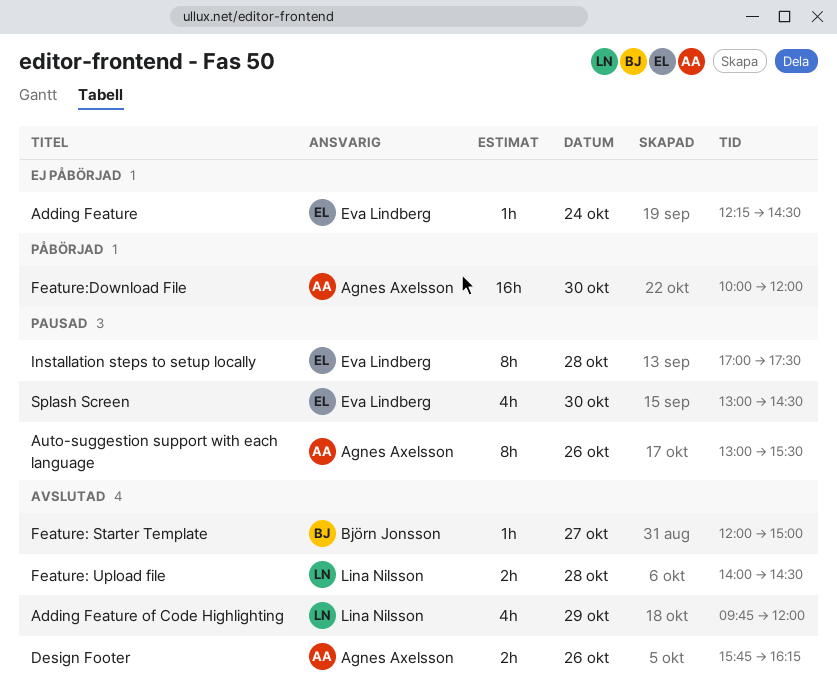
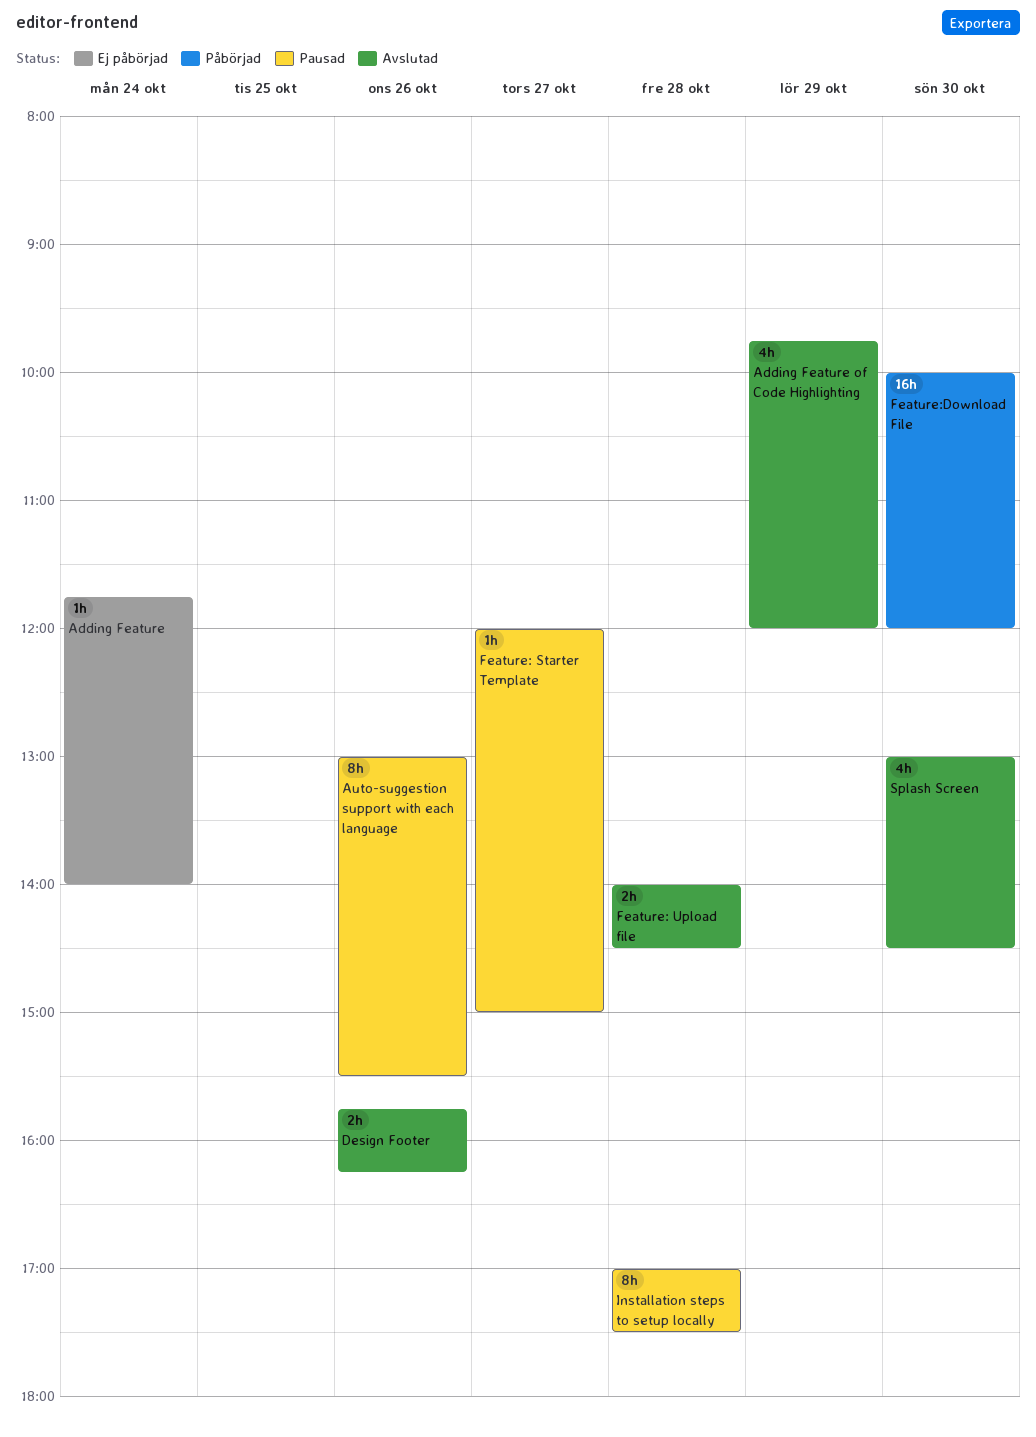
Adding Feature, begins: 12:15 -> 11:45
Adding Feature, ends: 14:30 -> 14:00
Feature: Starter Template, status: Avslutad -> Pausad
Splash Screen, status: Pausad -> Avslutad

